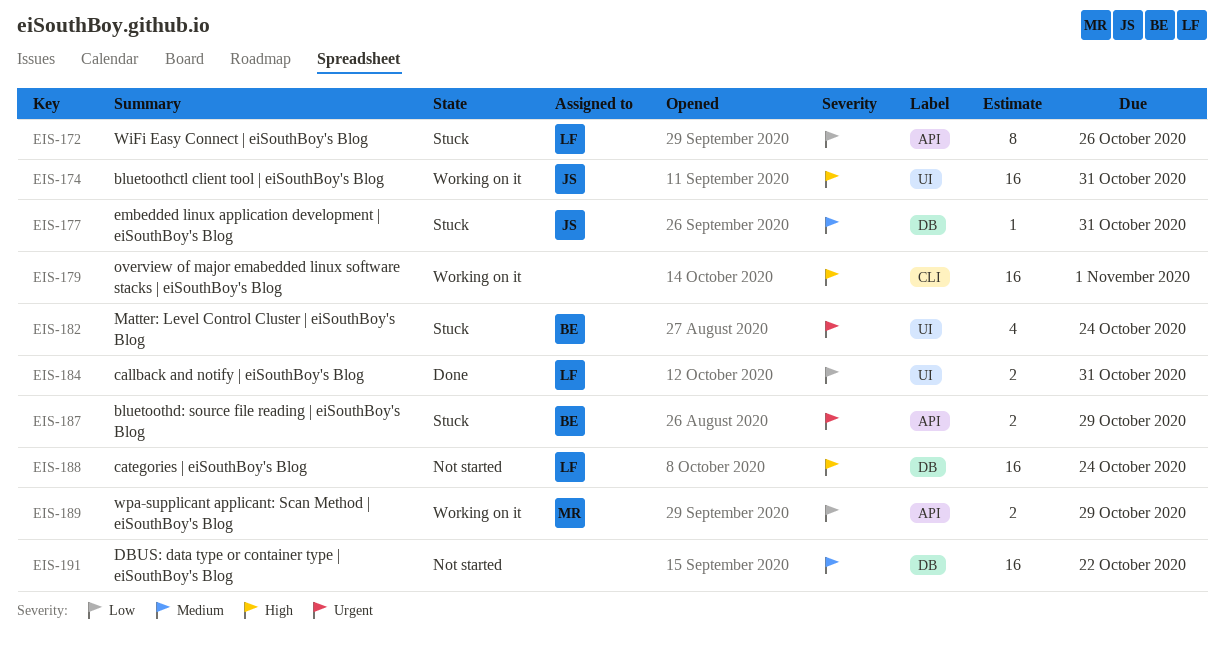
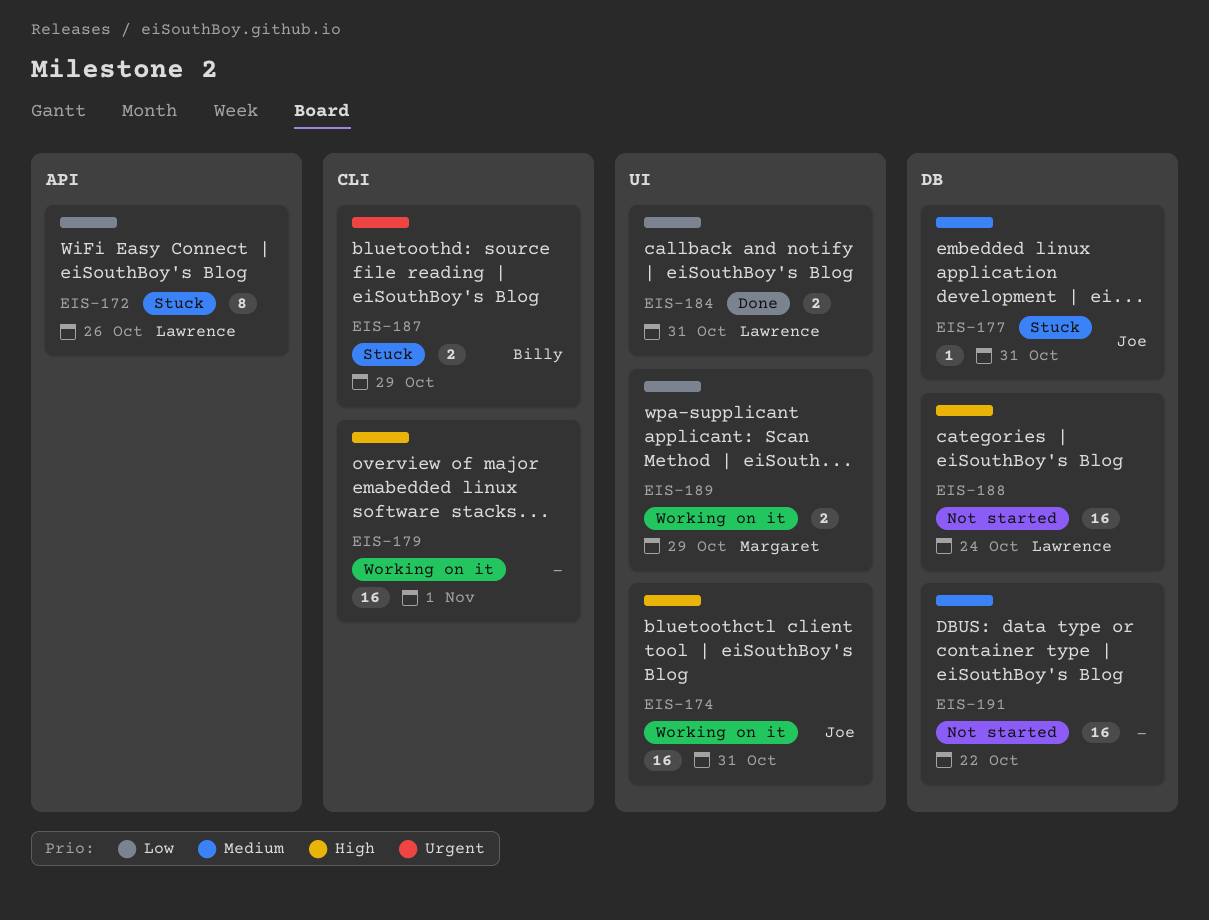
EIS-182: present -> none
EIS-187, label: API -> CLI
EIS-189, label: API -> UI

